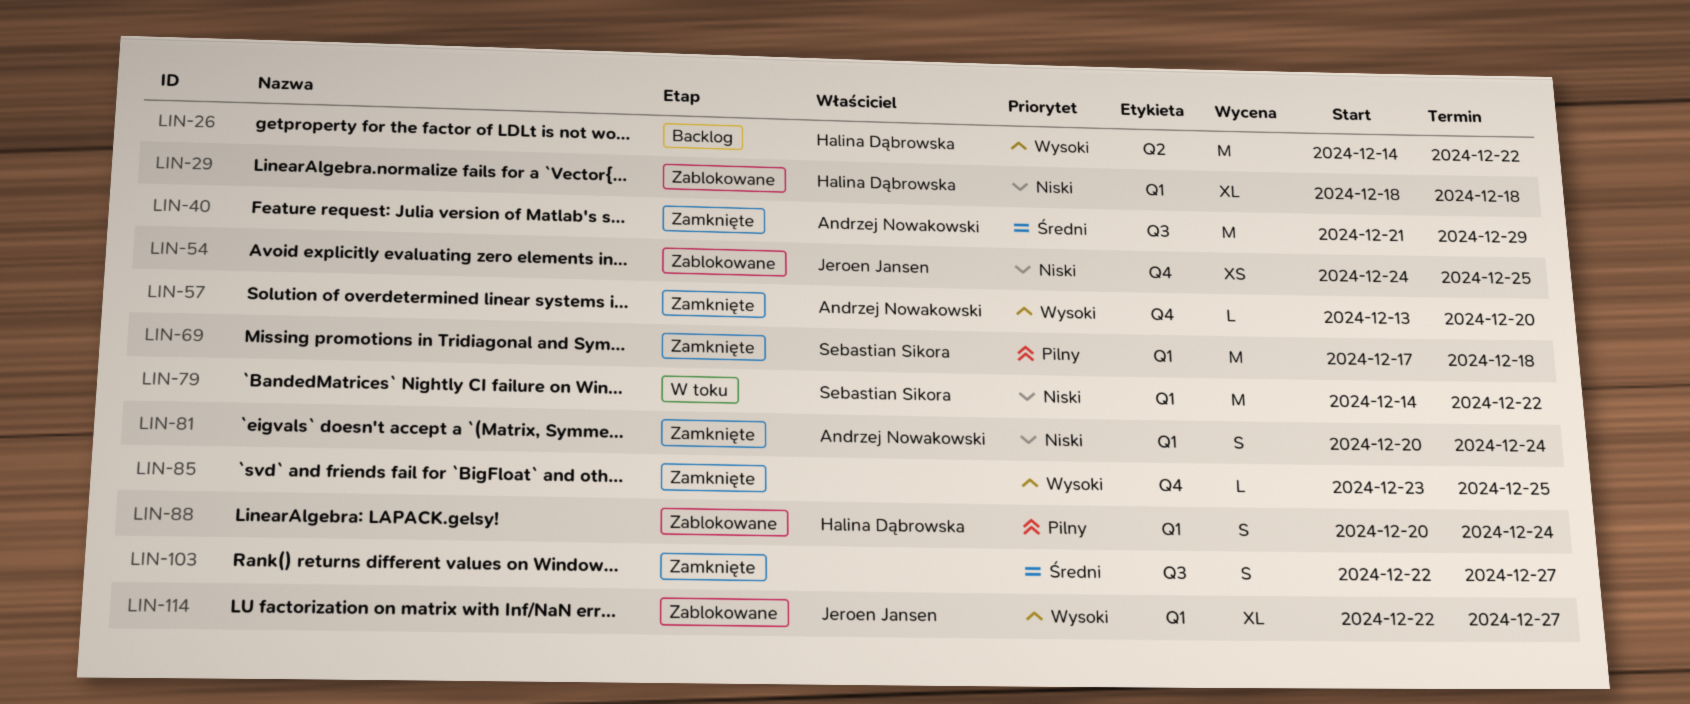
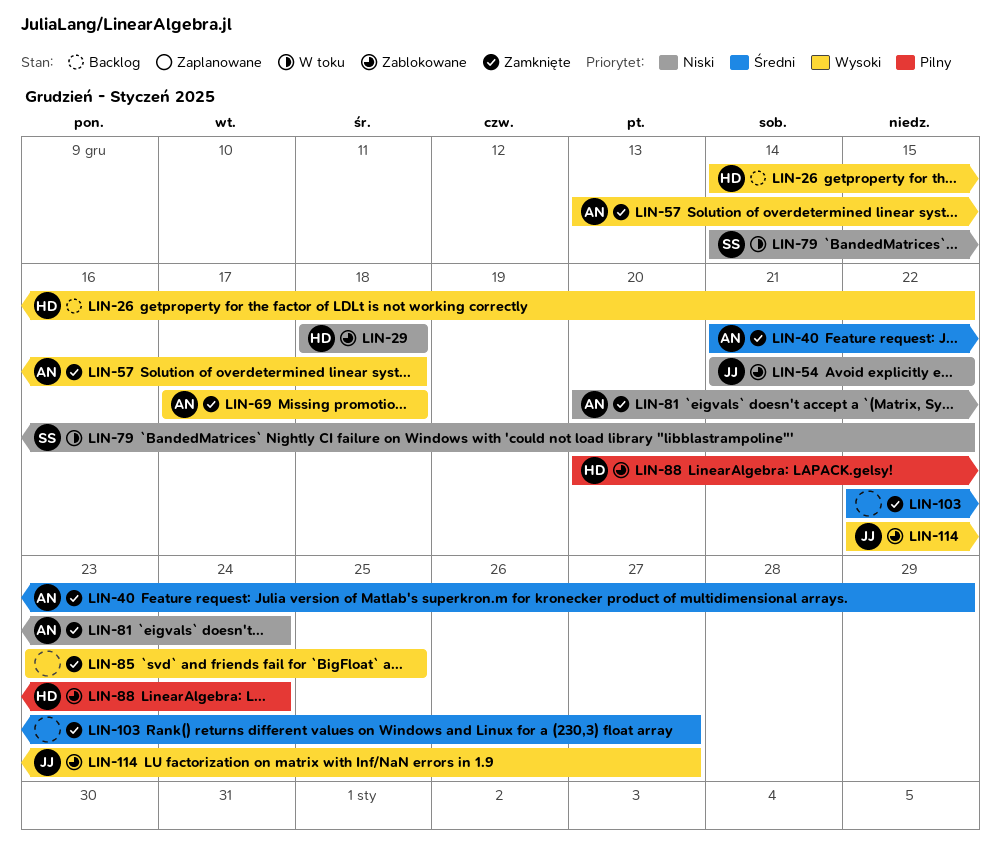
LIN-54, start: Dec 24 -> Dec 21
LIN-54, due: Dec 25 -> Dec 22
LIN-57, due: Dec 20 -> Dec 18
LIN-69, owner: Sebastian Sikora -> Andrzej Nowakowski
LIN-69, priority: Pilny -> Wysoki

